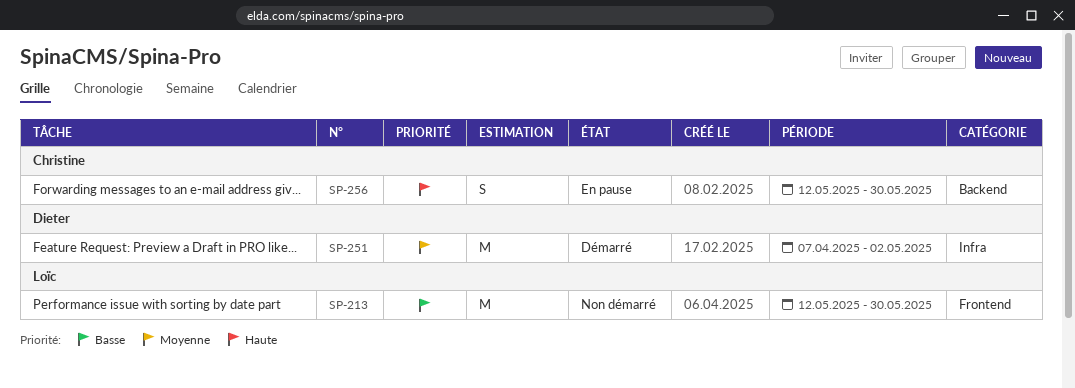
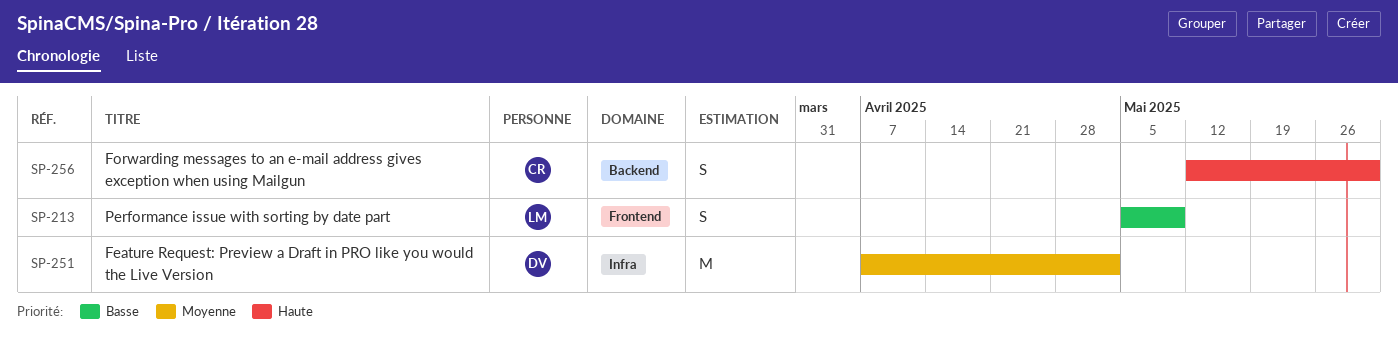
SP-213, estimate: M -> S
SP-213, start: May 12 -> May 5
SP-213, due: May 30 -> May 9

